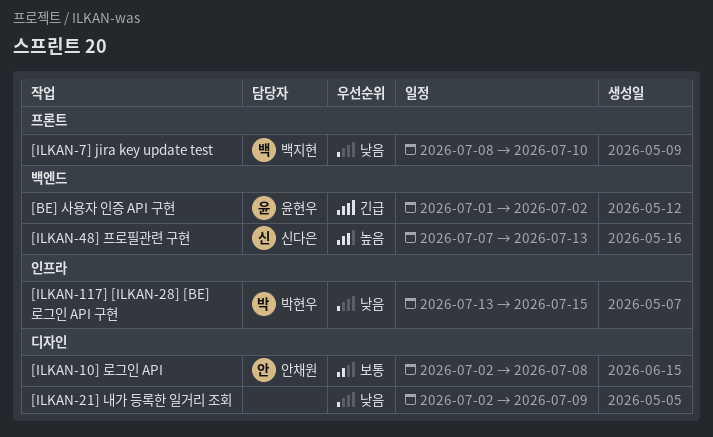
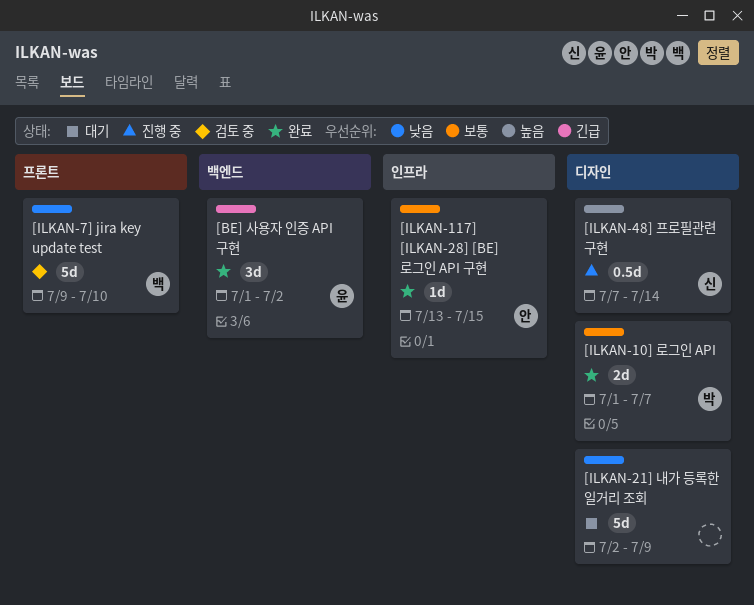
[ILKAN-10] 로그인 API, owner: 안채원 -> 박현우
[ILKAN-10] 로그인 API, start: Jul 2 -> Jul 1
[ILKAN-10] 로그인 API, due: Jul 8 -> Jul 7
[ILKAN-117] [ILKAN-28] [BE] 로그인 API 구현, owner: 박현우 -> 안채원
[ILKAN-117] [ILKAN-28] [BE] 로그인 API 구현, priority: 낮음 -> 보통
[ILKAN-48] 프로필관련 구현, label: 백엔드 -> 디자인
[ILKAN-48] 프로필관련 구현, due: Jul 13 -> Jul 14
[ILKAN-7] jira key update test, start: Jul 8 -> Jul 9

